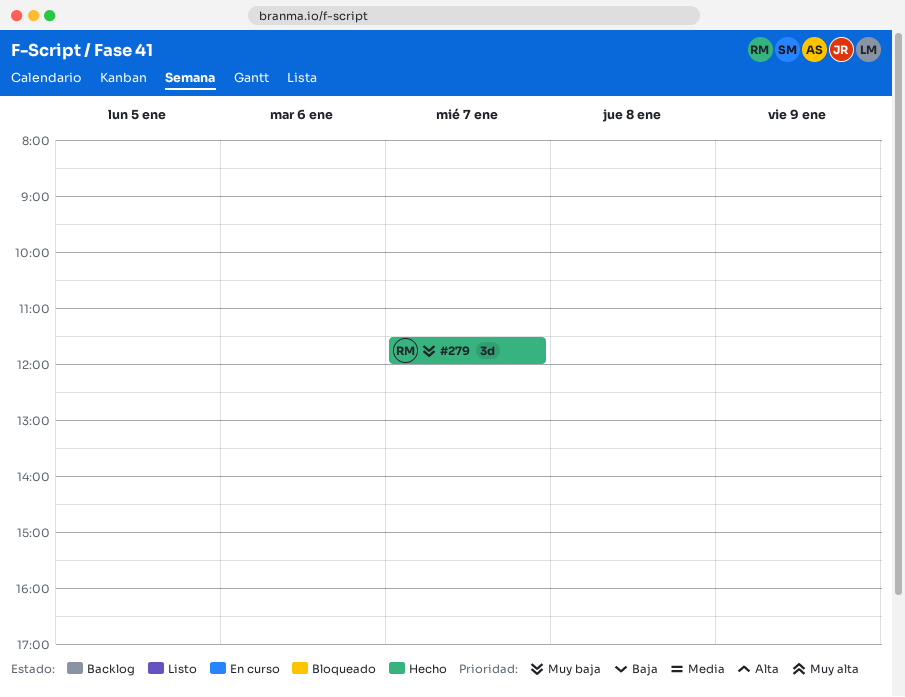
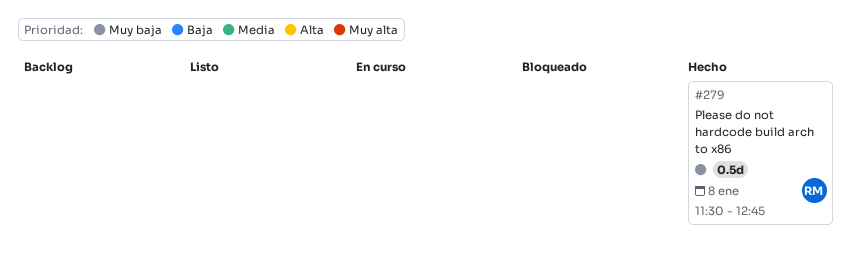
#279, estimate: 3d -> 0.5d
#279, day: Jan 7 -> Jan 8
#279, ends: 12:00 -> 12:45

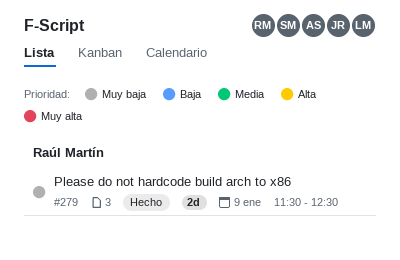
#279, estimate: 0.5d -> 2d
#279, day: Jan 8 -> Jan 9
#279, ends: 12:45 -> 12:30

